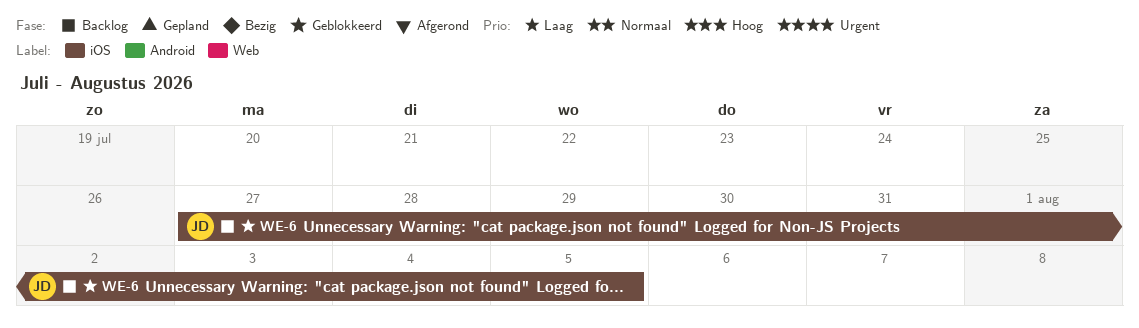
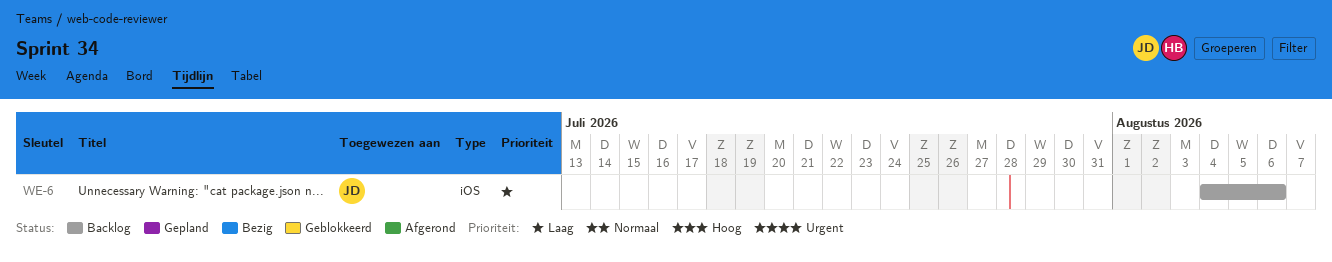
WE-6, start: Jul 27 -> Aug 4
WE-6, due: Aug 5 -> Aug 6

